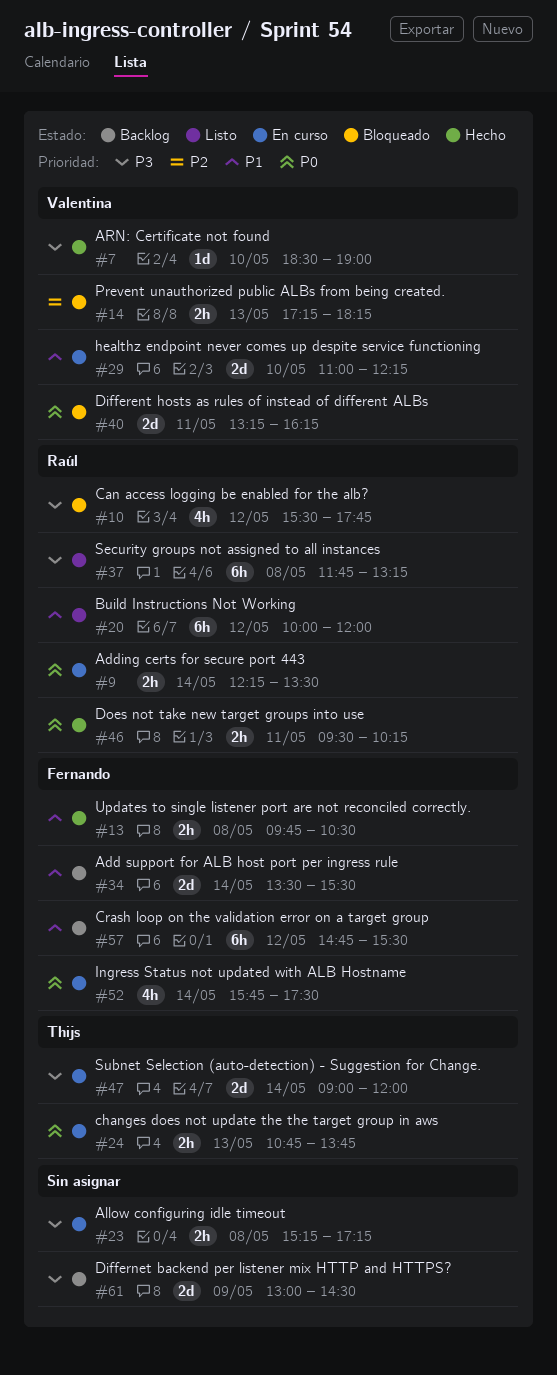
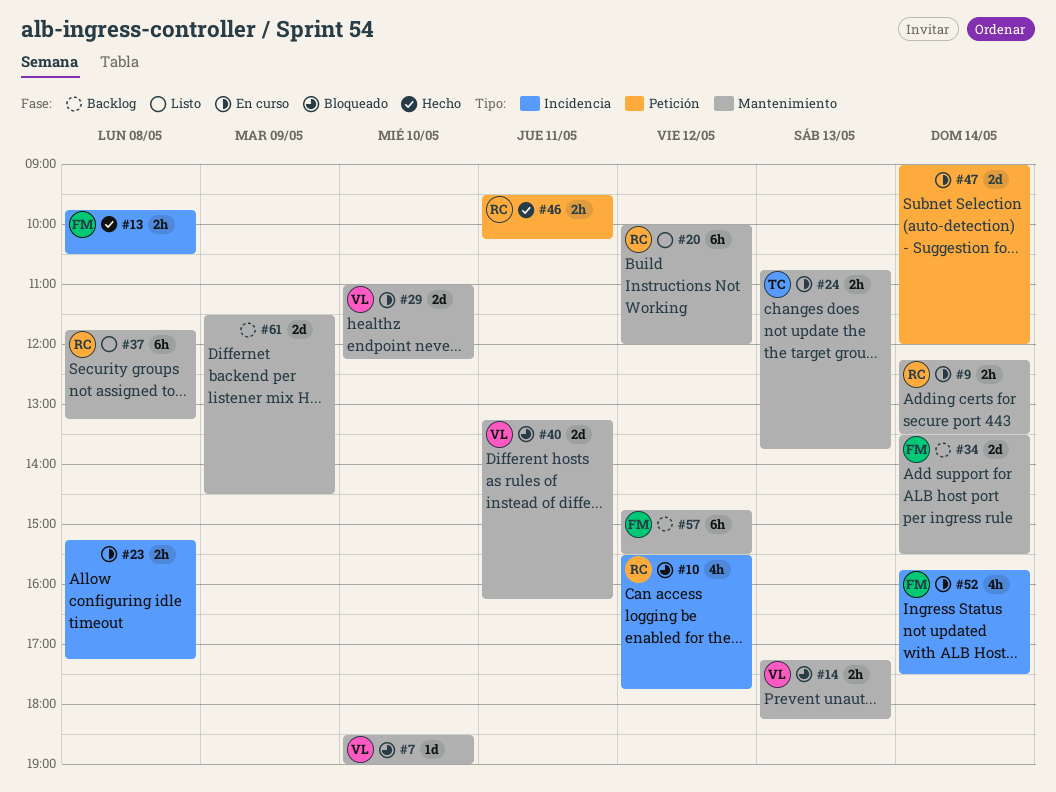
#7, status: Hecho -> Bloqueado
#47, owner: Thijs -> none
#61, begins: 13:00 -> 11:30

